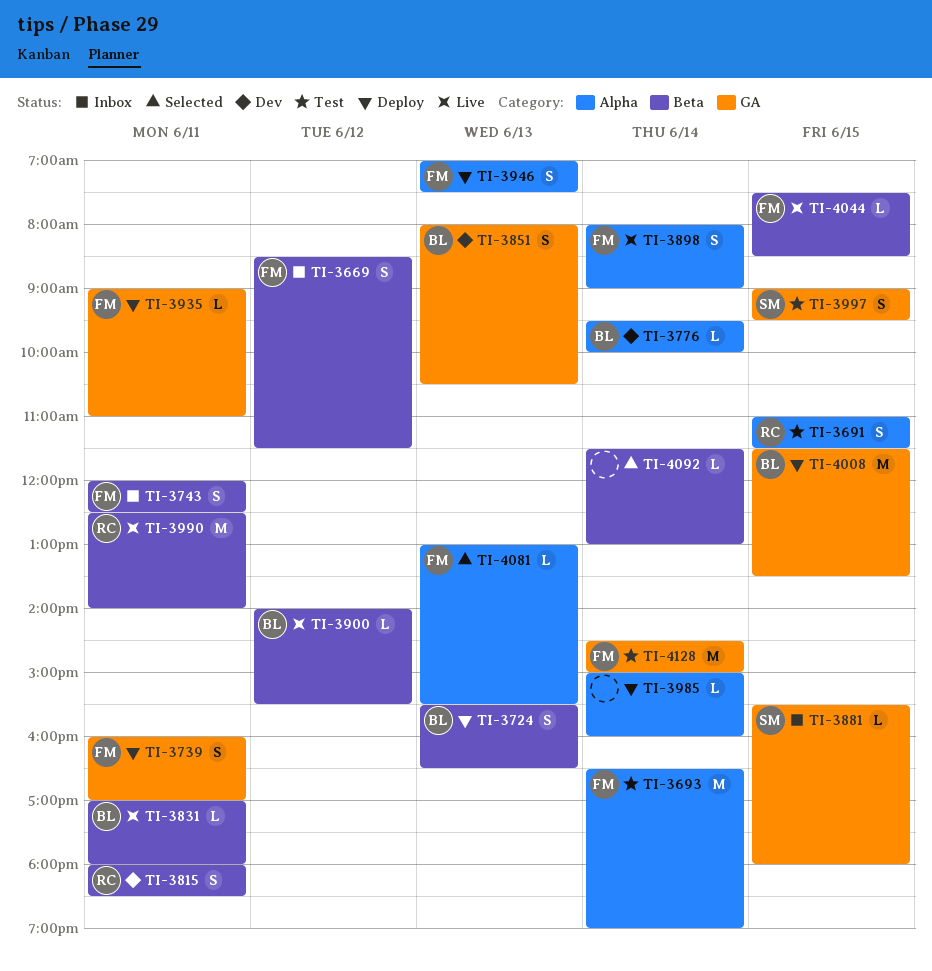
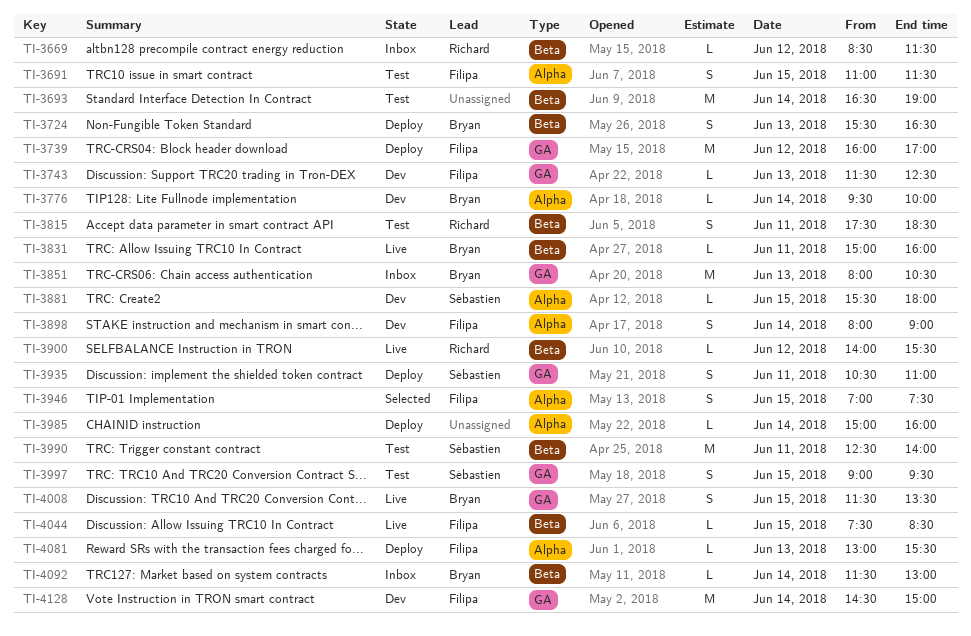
TI-3669, owner: Filipa -> Richard
TI-3669, estimate: S -> L
TI-3691, owner: Richard -> Filipa
TI-3693, owner: Filipa -> none
TI-3693, label: Alpha -> Beta
TI-3739, estimate: S -> M
TI-3739, day: Jun 11 -> Jun 12
TI-3743, status: Inbox -> Dev
TI-3743, label: Beta -> GA
TI-3743, estimate: S -> L
TI-3743, day: Jun 11 -> Jun 13
TI-3743, begins: 12:00 -> 11:30
TI-3815, status: Dev -> Test
TI-3815, begins: 18:00 -> 17:30
TI-3831, begins: 17:00 -> 15:00
TI-3831, ends: 18:00 -> 16:00
TI-3851, status: Dev -> Inbox
TI-3851, estimate: S -> M
TI-3881, status: Inbox -> Dev
TI-3881, label: GA -> Alpha
TI-3898, status: Live -> Dev
TI-3900, owner: Bryan -> Richard
TI-3935, owner: Filipa -> Sébastien
TI-3935, estimate: L -> S
TI-3935, begins: 09:00 -> 10:30
TI-3946, status: Deploy -> Selected
TI-3946, day: Jun 13 -> Jun 15
TI-3990, status: Live -> Test
TI-3990, owner: Richard -> Sébastien
TI-4008, status: Deploy -> Live
TI-4008, estimate: M -> S
TI-4081, status: Selected -> Deploy
TI-4092, status: Selected -> Inbox
TI-4092, owner: none -> Bryan
TI-4128, status: Test -> Dev

